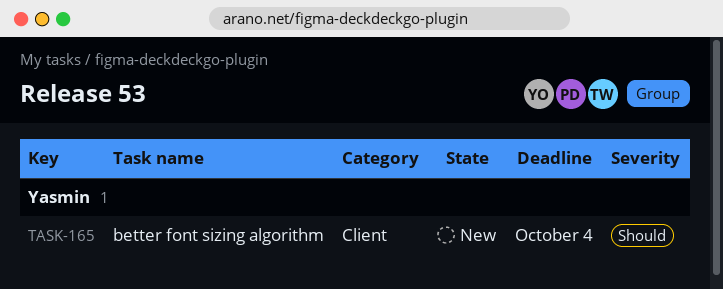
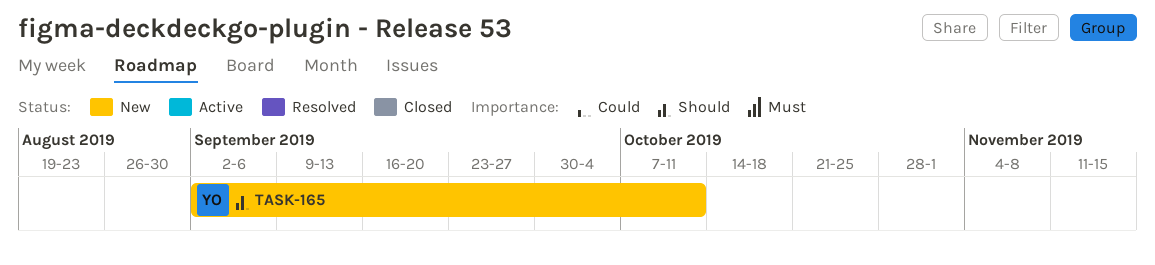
TASK-165, due: Oct 4 -> Oct 11

